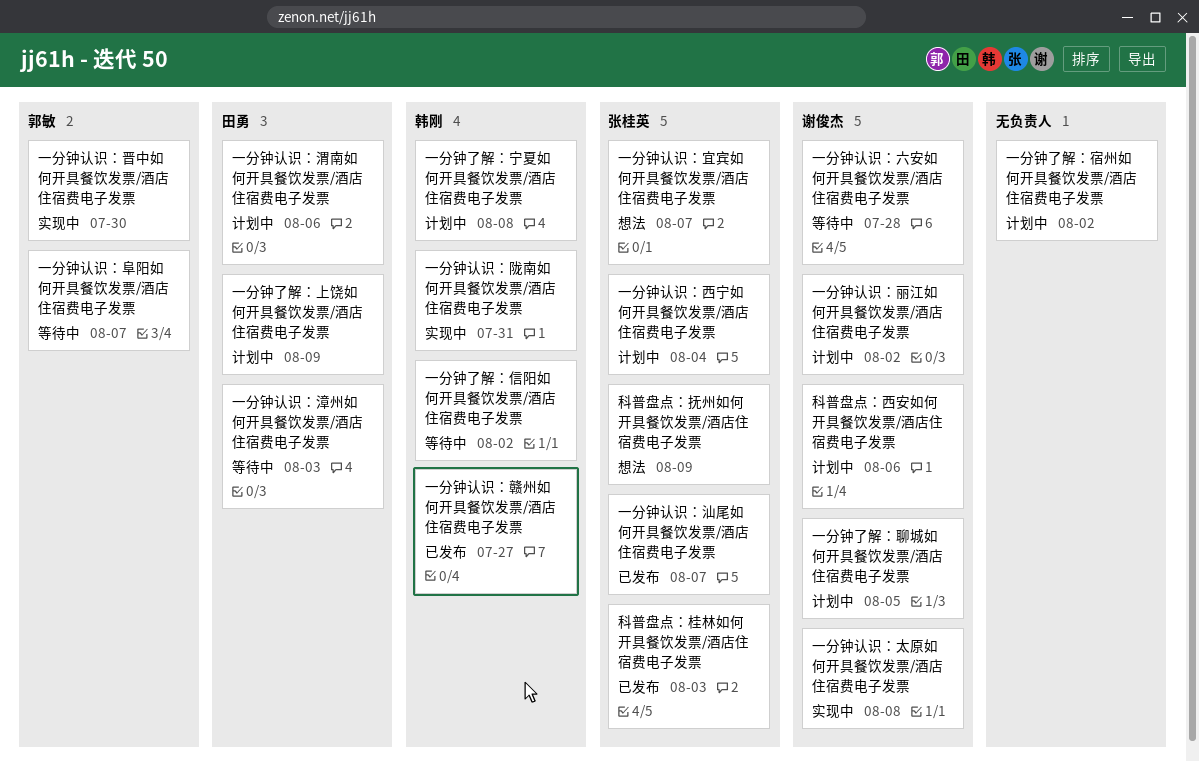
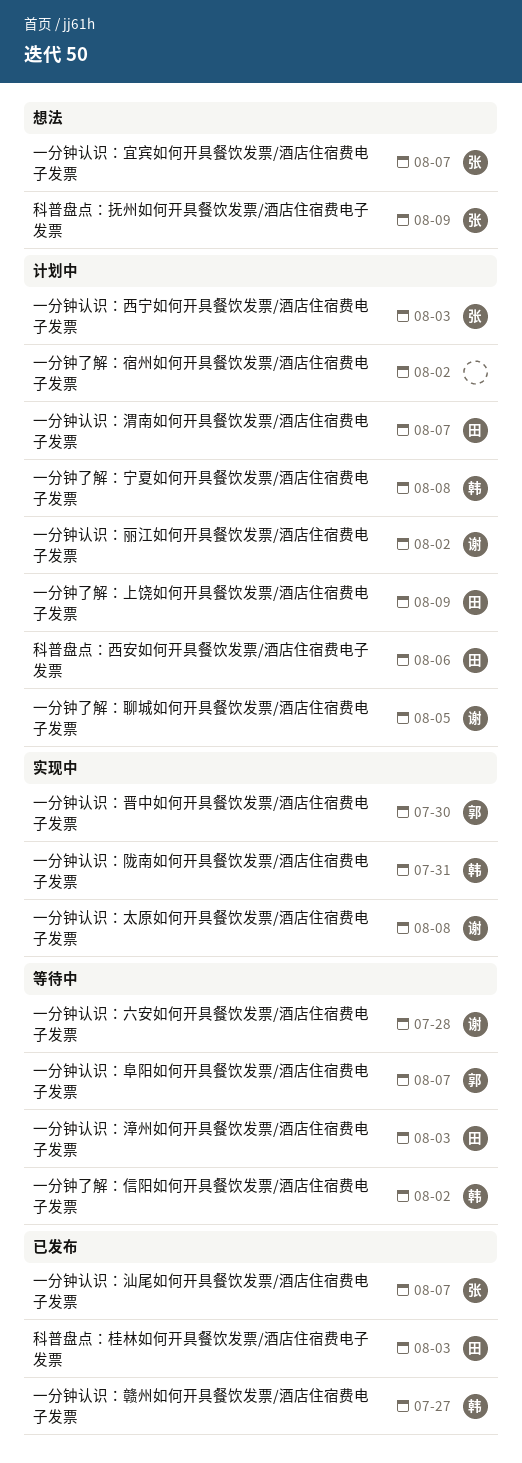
一分钟认识：渭南如何开具餐饮发票/酒店住宿费电子发票, due: Aug 6 -> Aug 7
一分钟认识：西宁如何开具餐饮发票/酒店住宿费电子发票, due: Aug 4 -> Aug 3
科普盘点：桂林如何开具餐饮发票/酒店住宿费电子发票, owner: 张桂英 -> 田勇
科普盘点：西安如何开具餐饮发票/酒店住宿费电子发票, owner: 谢俊杰 -> 田勇

